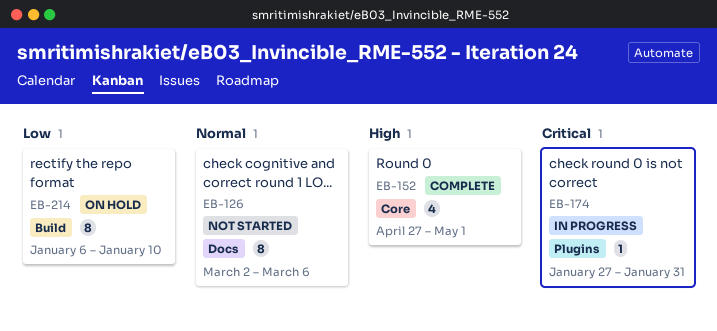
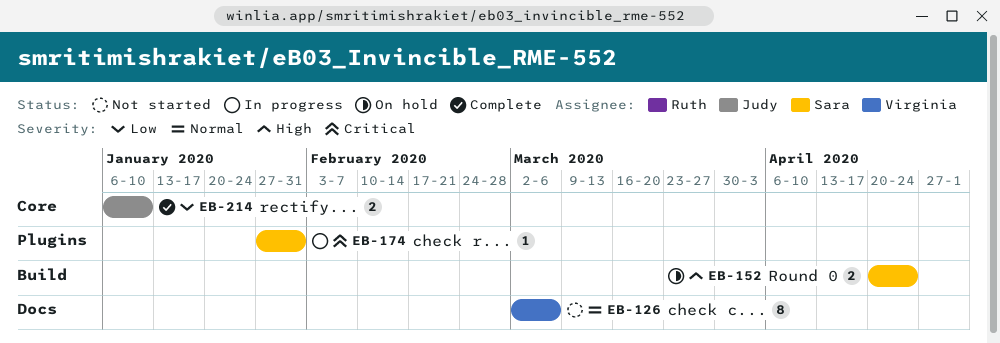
EB-152, status: Complete -> On hold
EB-152, label: Core -> Build
EB-152, estimate: 4 -> 2
EB-152, start: Apr 27 -> Apr 20
EB-152, due: May 1 -> Apr 24
EB-214, status: On hold -> Complete
EB-214, label: Build -> Core
EB-214, estimate: 8 -> 2

